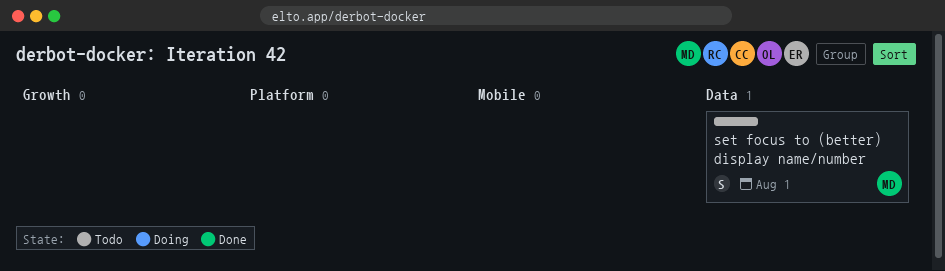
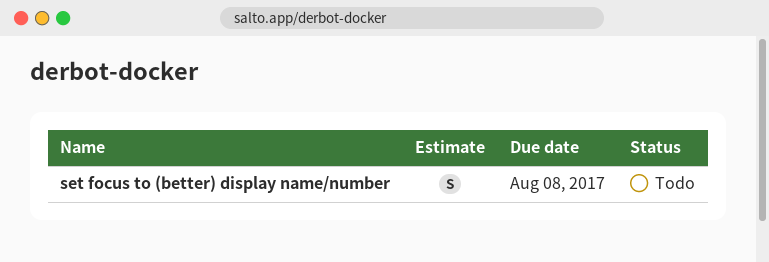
set focus to (better) display name/number, due: Aug 1 -> Aug 8

